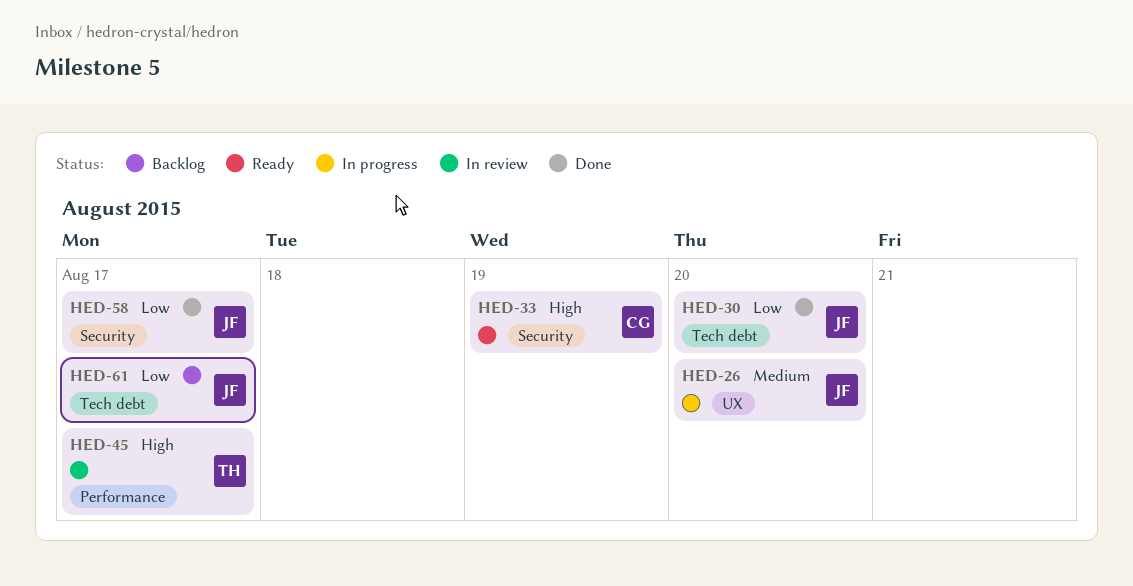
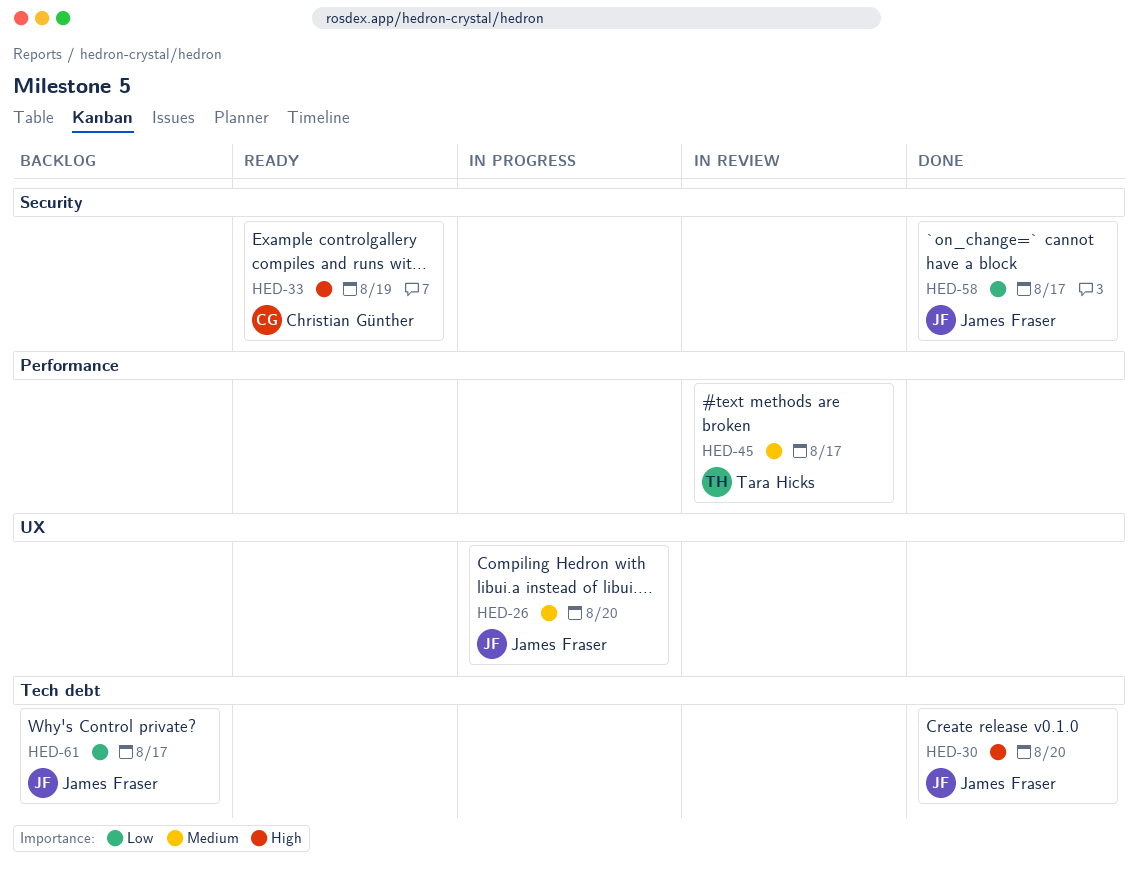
HED-30, priority: Low -> High
HED-45, priority: High -> Medium

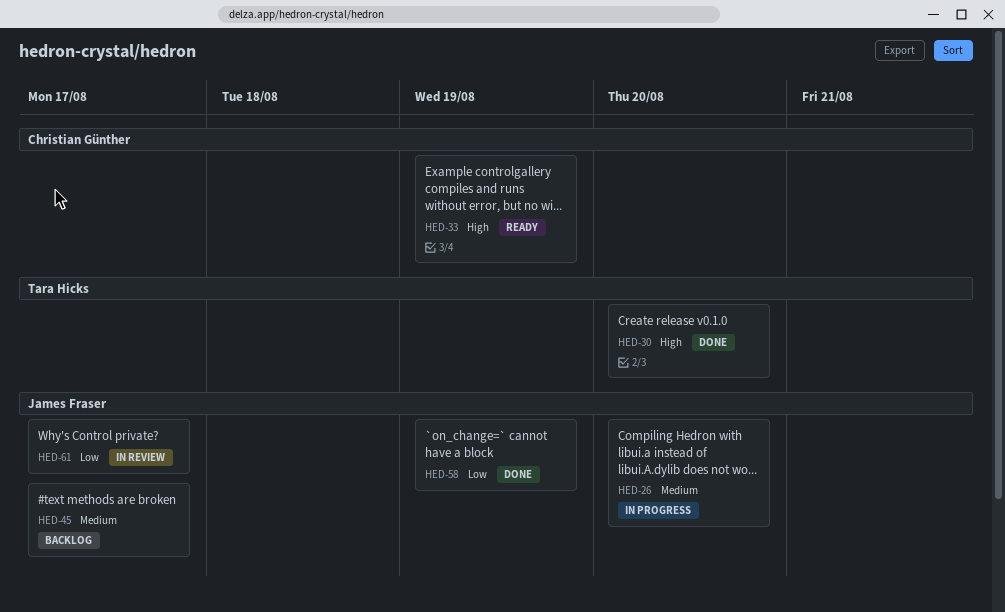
HED-30, owner: James Fraser -> Tara Hicks
HED-45, status: In review -> Backlog
HED-45, owner: Tara Hicks -> James Fraser
HED-58, due: Aug 17 -> Aug 19
HED-61, status: Backlog -> In review

